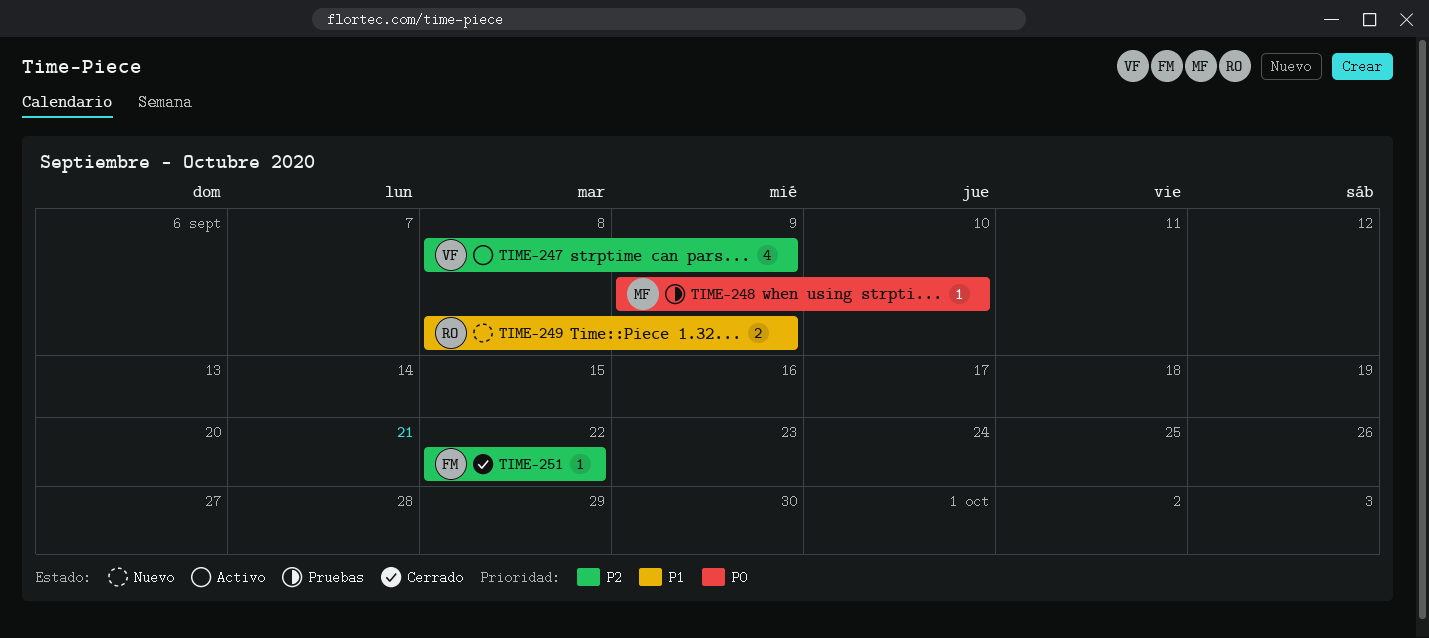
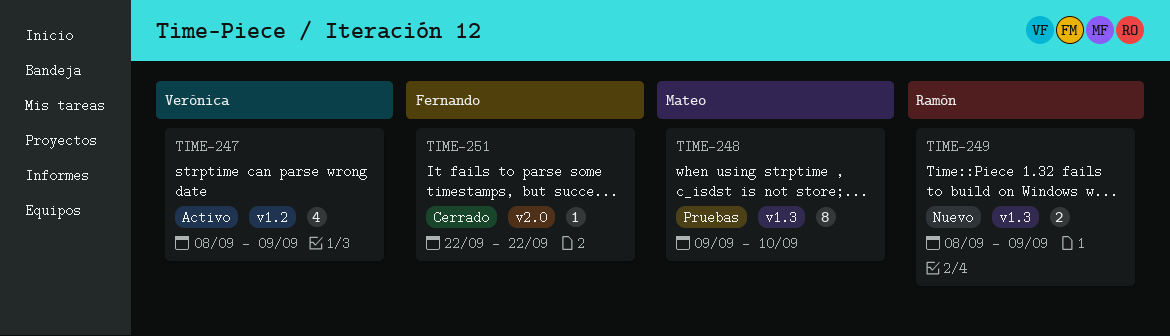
TIME-248, estimate: 1 -> 8

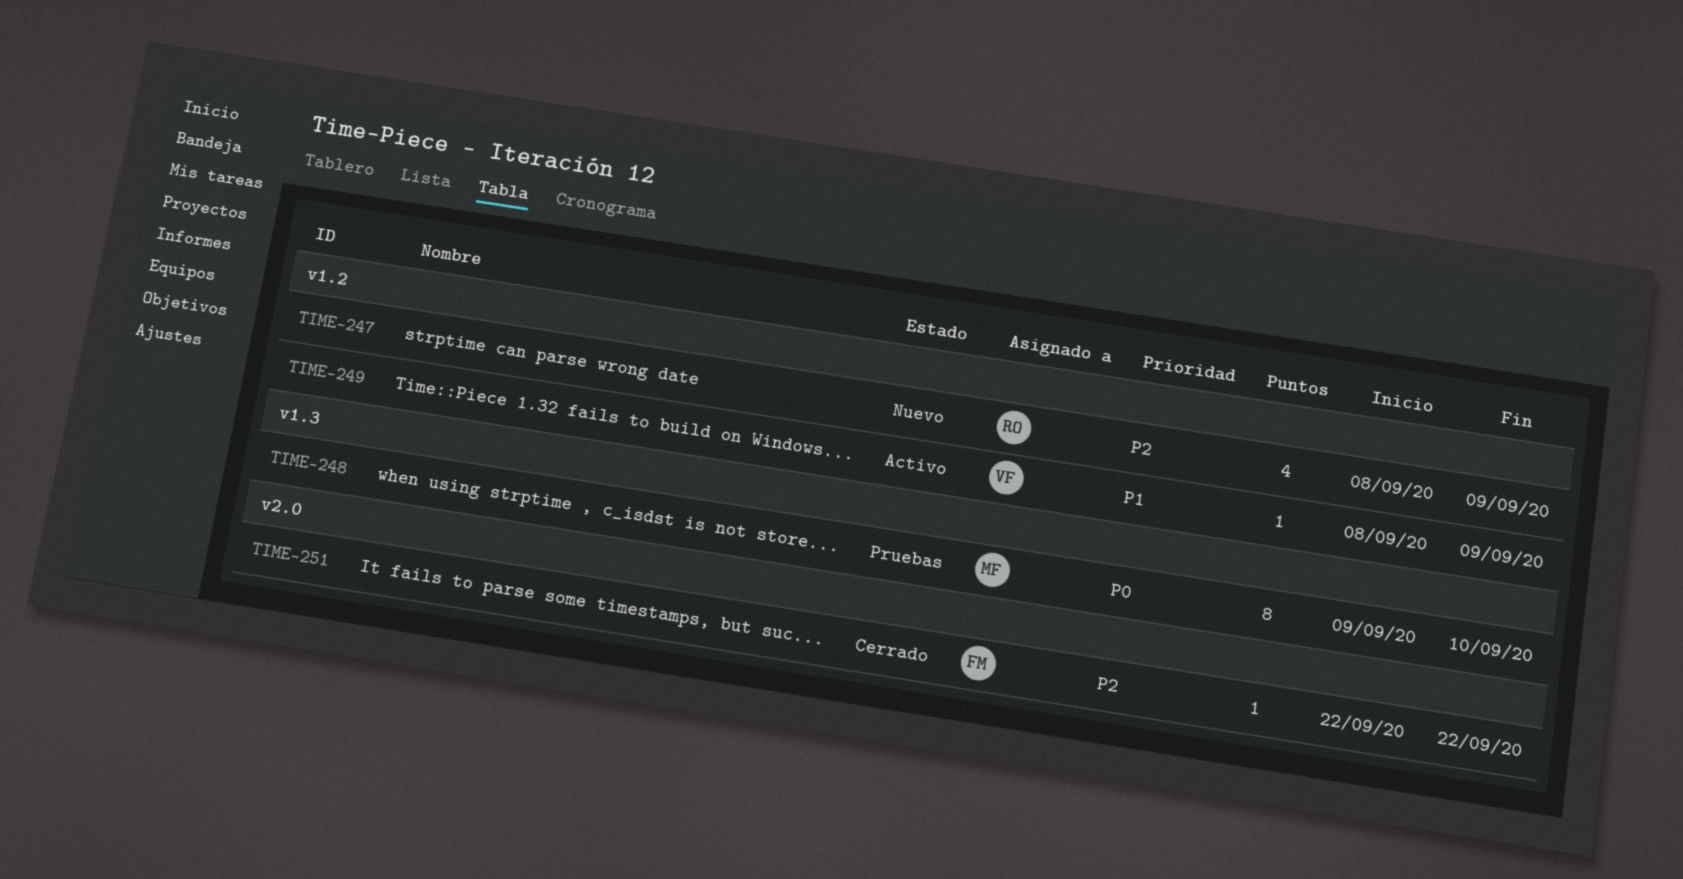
TIME-247, status: Activo -> Nuevo
TIME-247, owner: Verónica -> Ramón
TIME-249, status: Nuevo -> Activo
TIME-249, owner: Ramón -> Verónica
TIME-249, label: v1.3 -> v1.2
TIME-249, estimate: 2 -> 1

